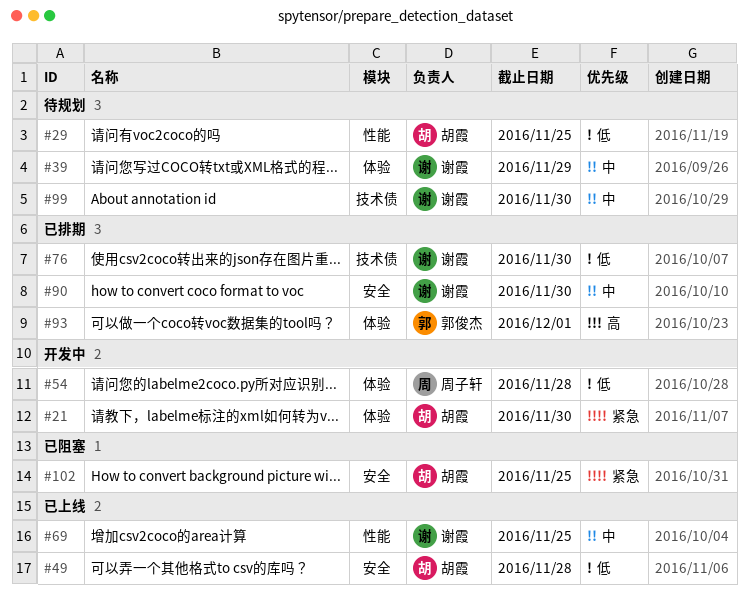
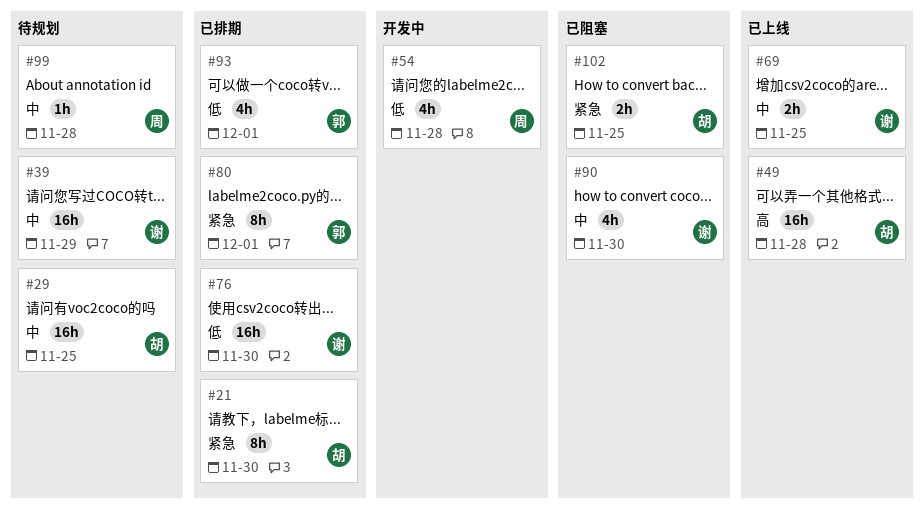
#21, status: 开发中 -> 已排期
#29, priority: 低 -> 中
#49, priority: 低 -> 高
#80: none -> present
#90, status: 已排期 -> 已阻塞
#93, priority: 高 -> 低
#99, owner: 谢霞 -> 周子轩
#99, due: Nov 30 -> Nov 28

